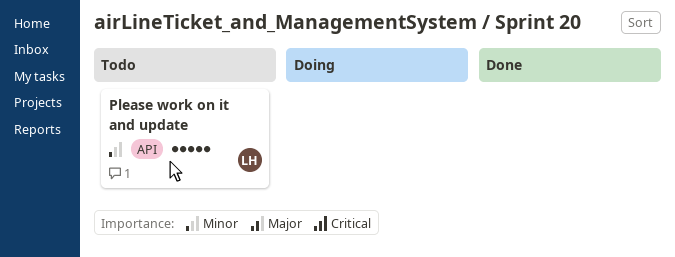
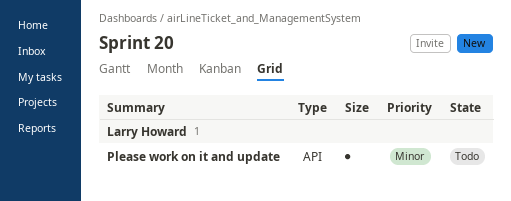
Please work on it and update, estimate: 5 -> 1

